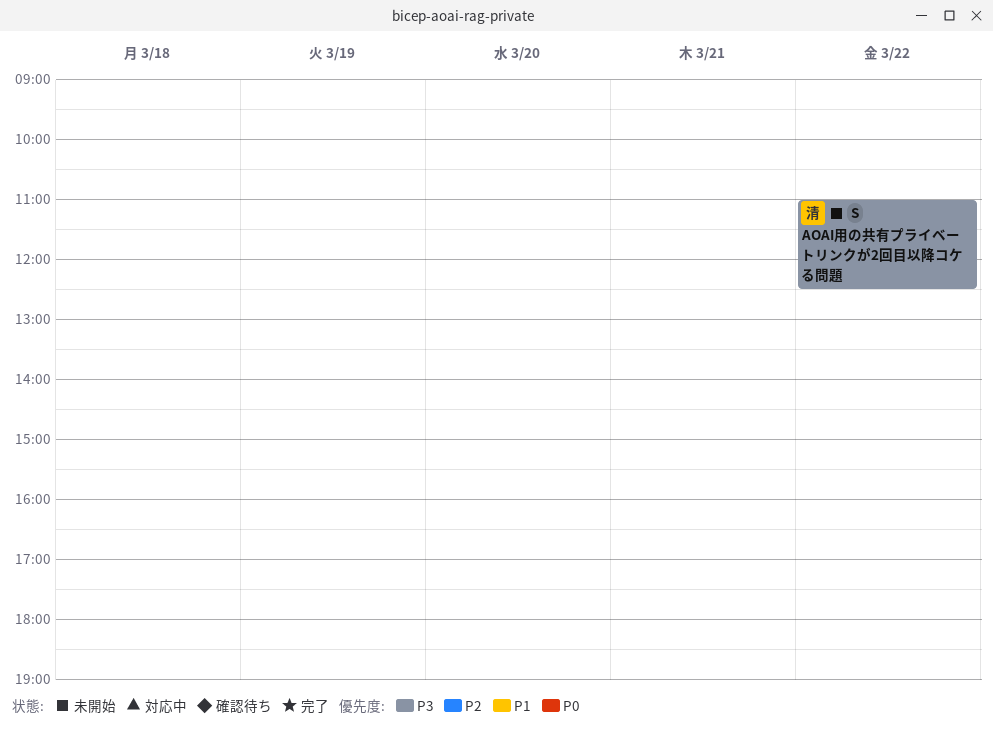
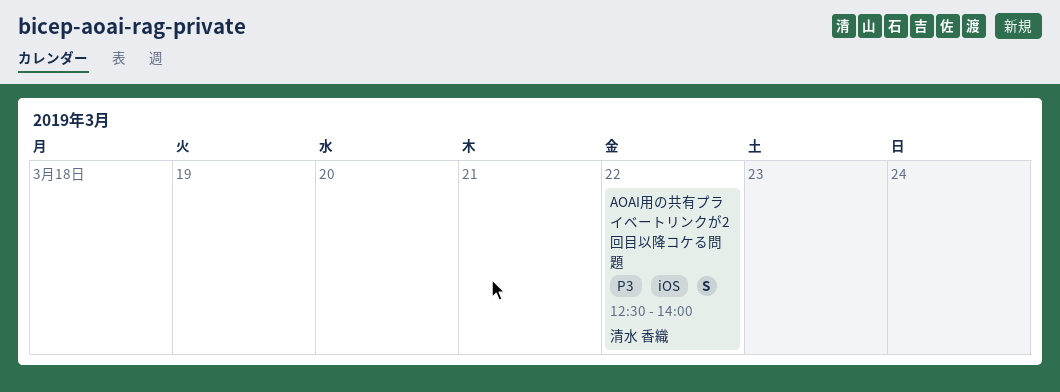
AOAI用の共有プライベートリンクが2回目以降コケる問題, begins: 11:00 -> 12:30
AOAI用の共有プライベートリンクが2回目以降コケる問題, ends: 12:30 -> 14:00

